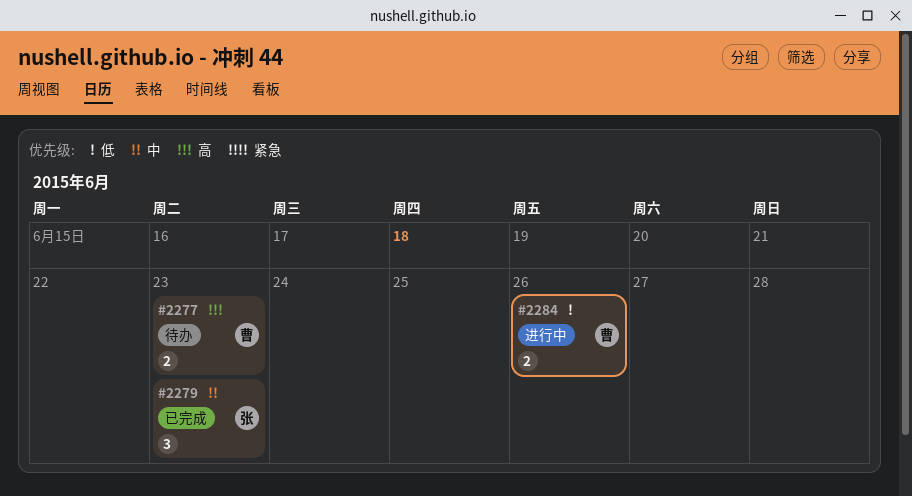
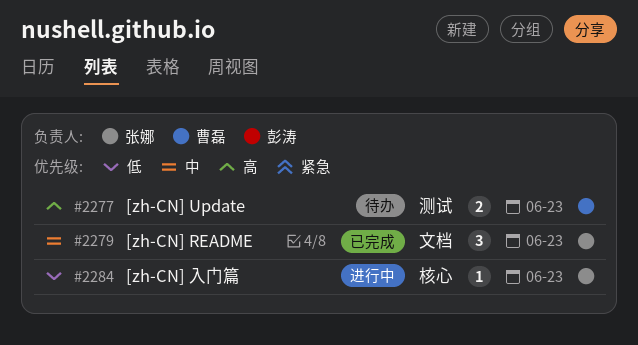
#2284, owner: 曹磊 -> 张娜
#2284, estimate: 2 -> 1
#2284, due: Jun 26 -> Jun 23

